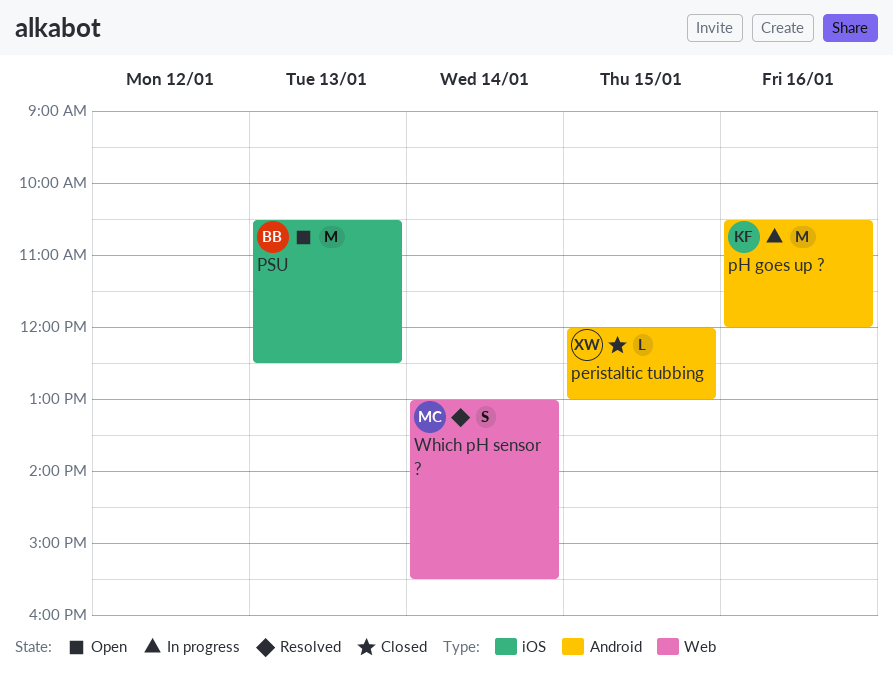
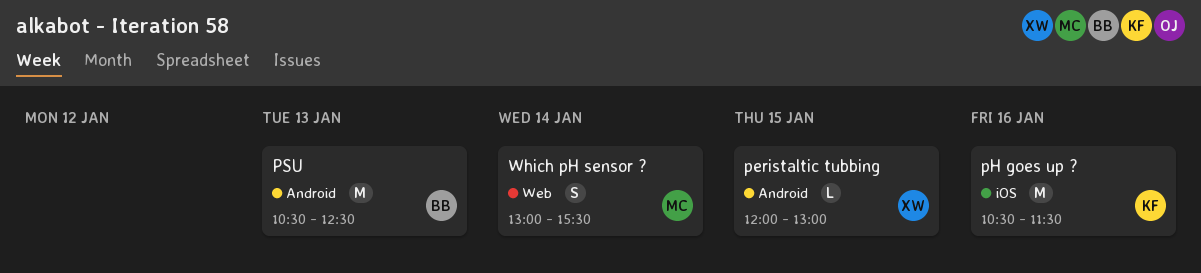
pH goes up ?, label: Android -> iOS
pH goes up ?, ends: 12:00 -> 11:30
PSU, label: iOS -> Android

